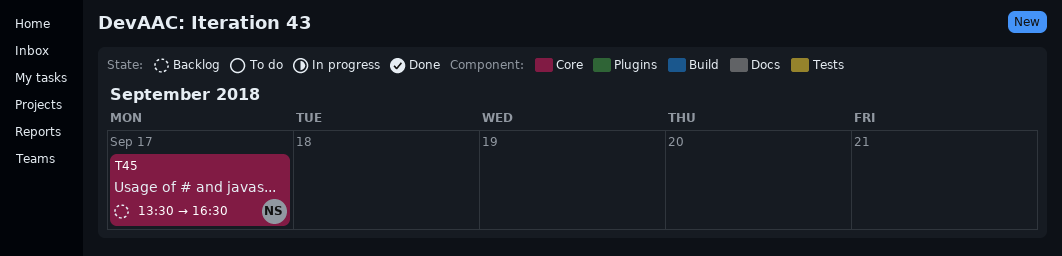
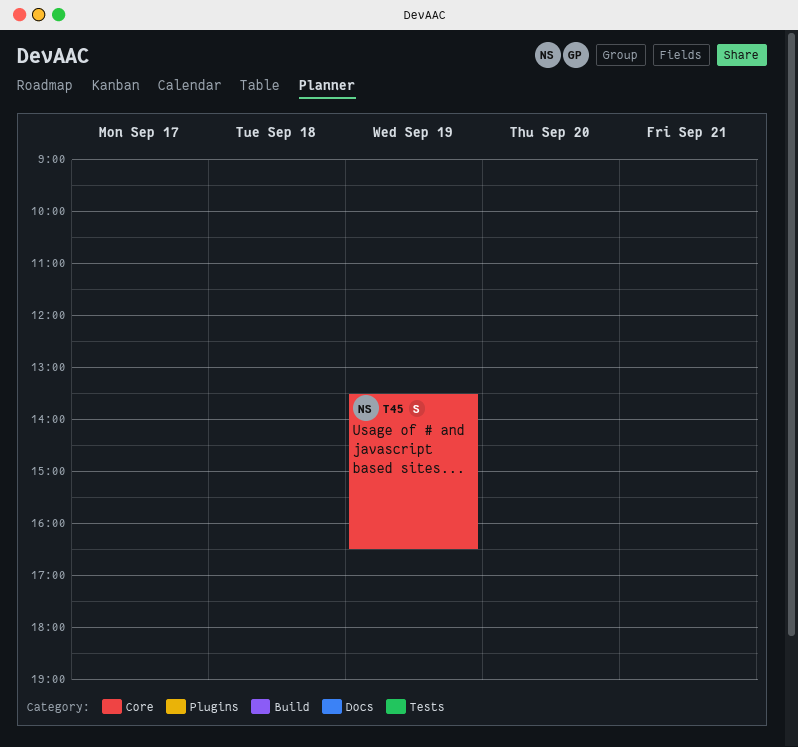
T45, day: Sep 17 -> Sep 19

